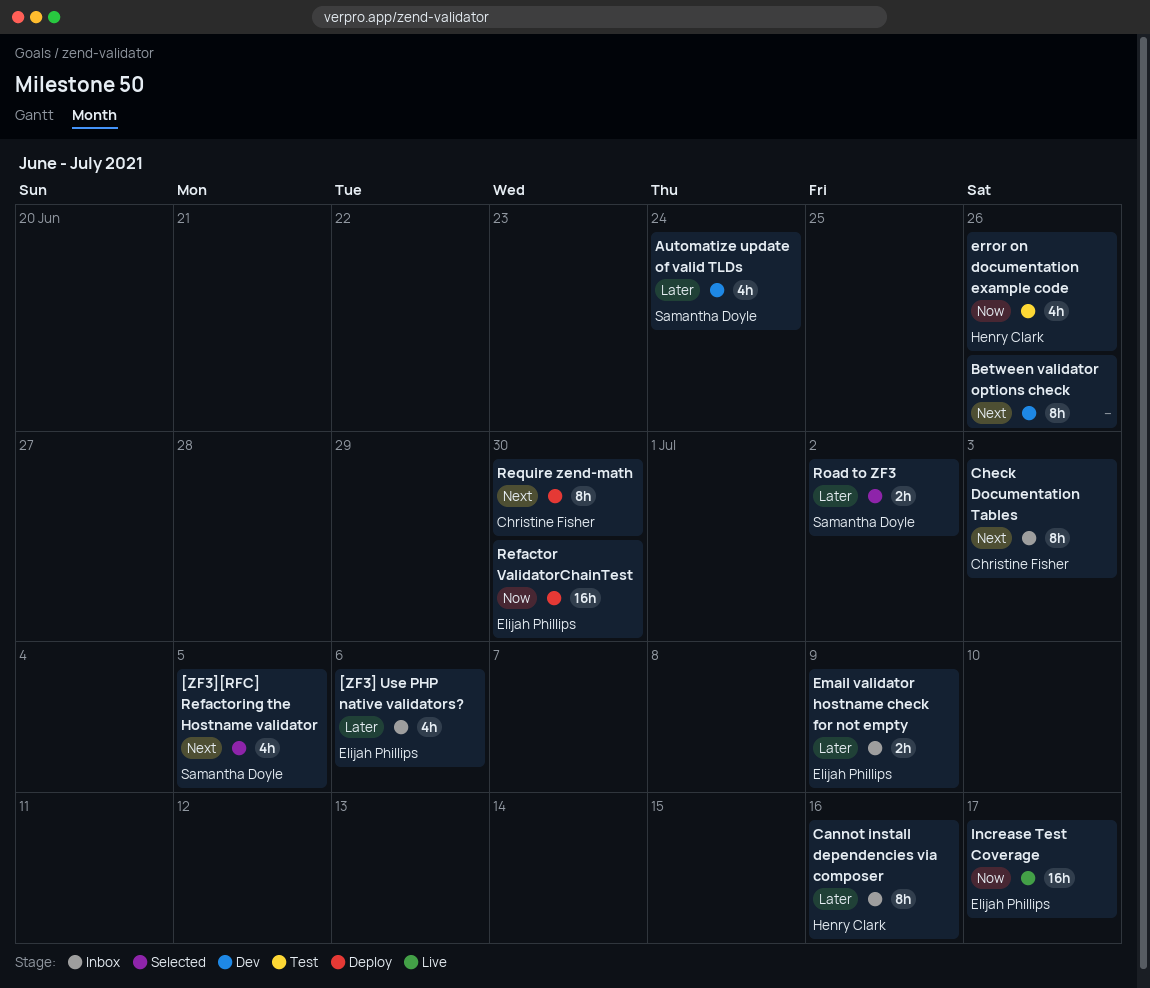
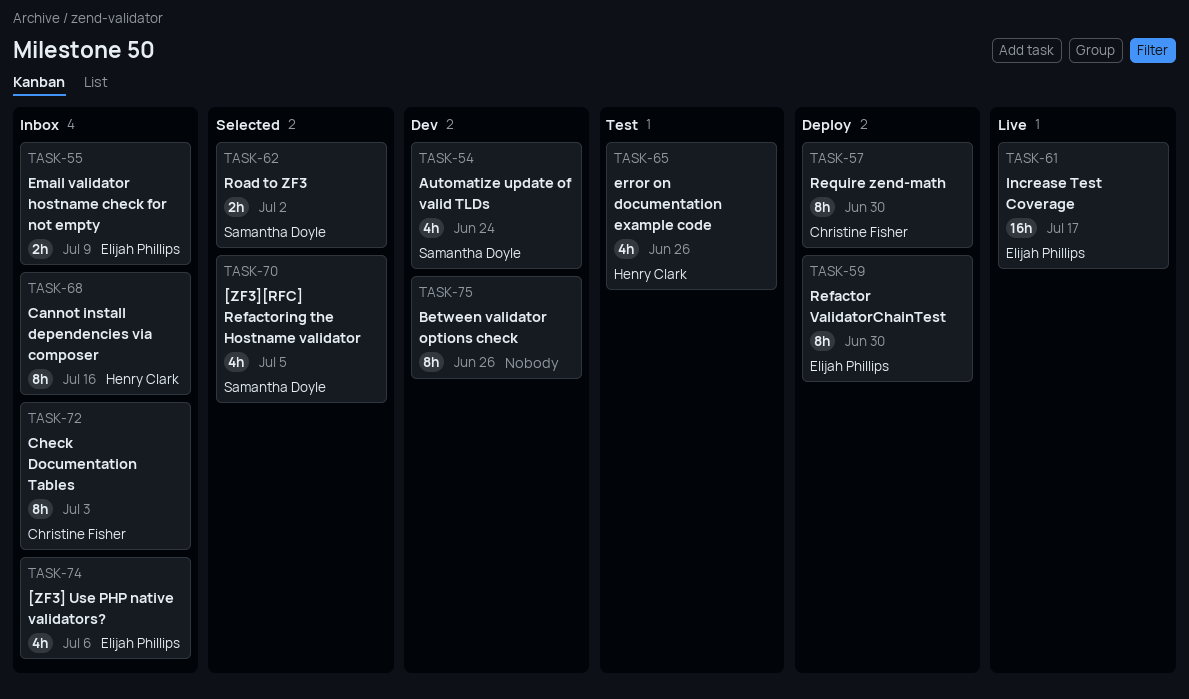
Refactor ValidatorChainTest, estimate: 16h -> 8h

